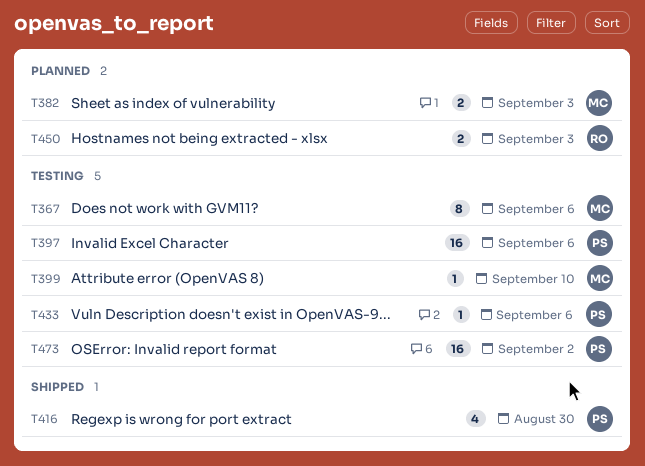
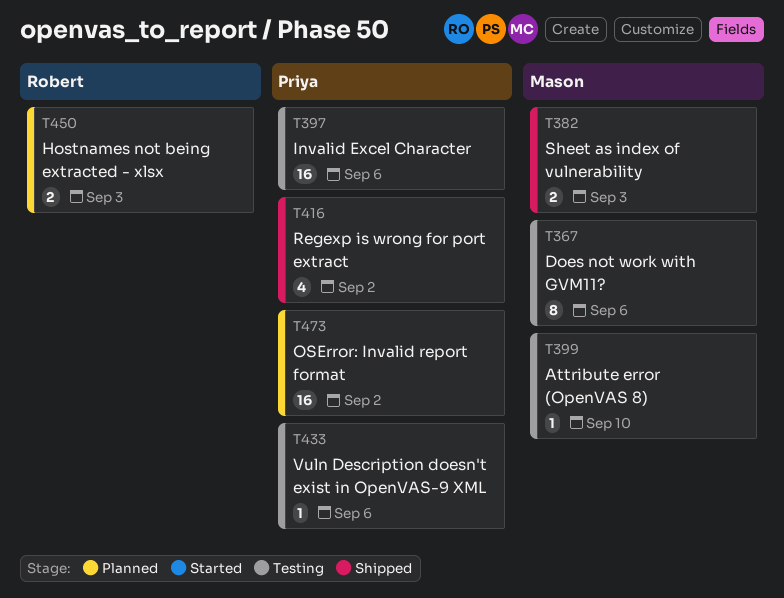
T382, status: Planned -> Shipped
T416, due: Aug 30 -> Sep 2
T473, status: Testing -> Planned

